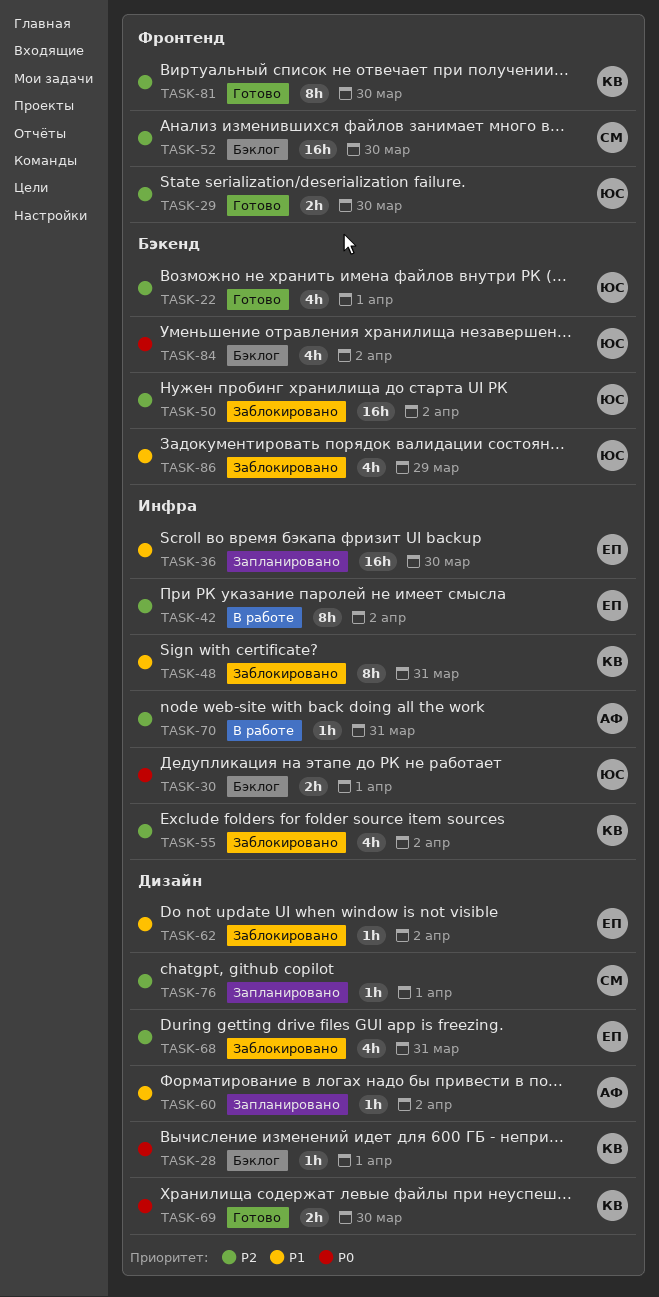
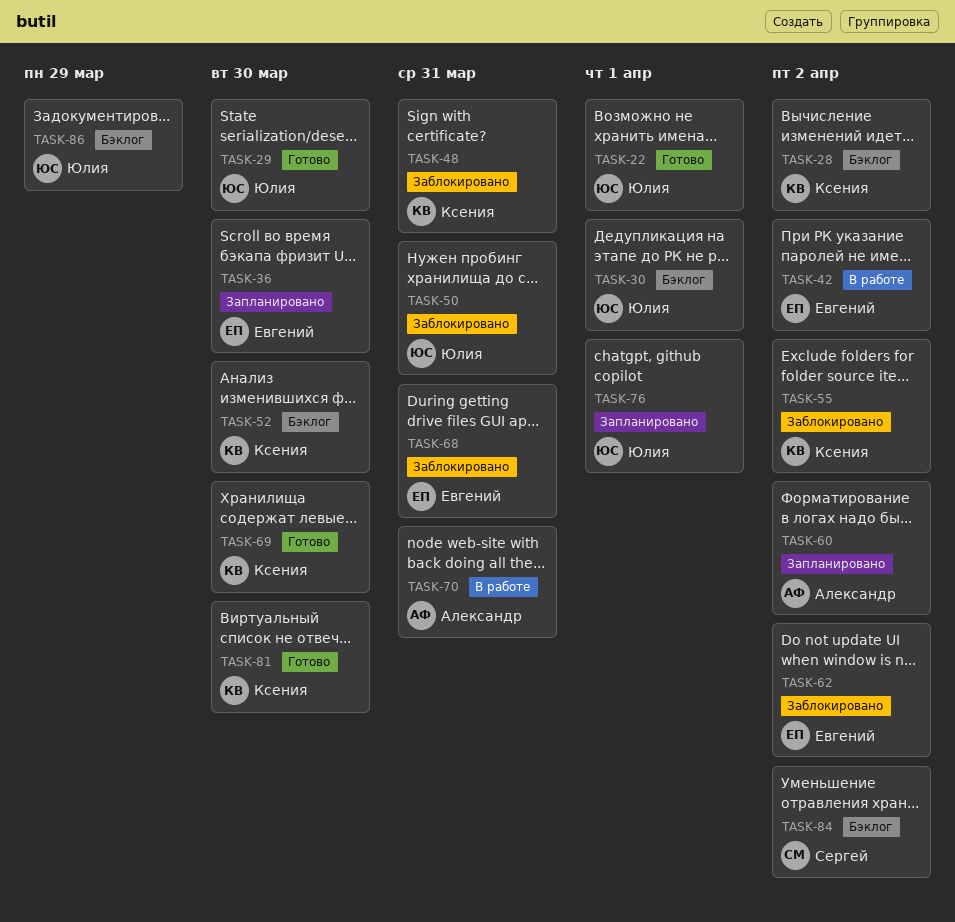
TASK-28, due: Apr 1 -> Apr 2
TASK-50, due: Apr 2 -> Mar 31
TASK-52, owner: Сергей -> Ксения
TASK-76, owner: Сергей -> Юлия
TASK-84, owner: Юлия -> Сергей
TASK-86, status: Заблокировано -> Бэклог

